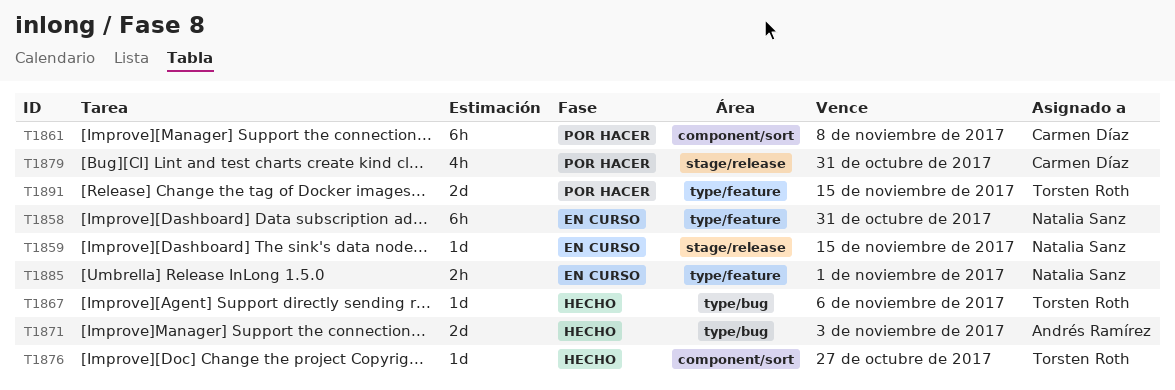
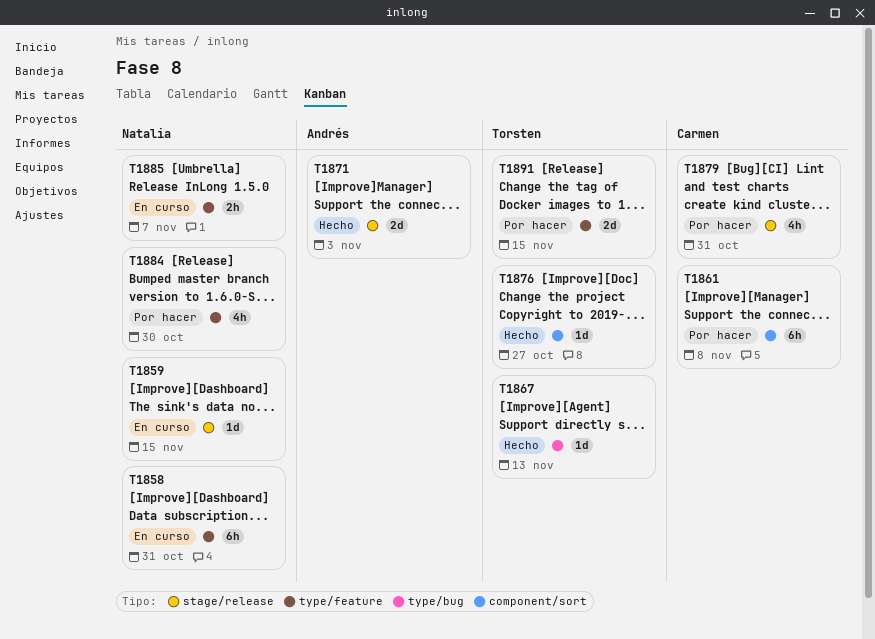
T1867, due: Nov 6 -> Nov 13
T1871, label: type/bug -> stage/release
T1884: none -> present
T1885, due: Nov 1 -> Nov 7

